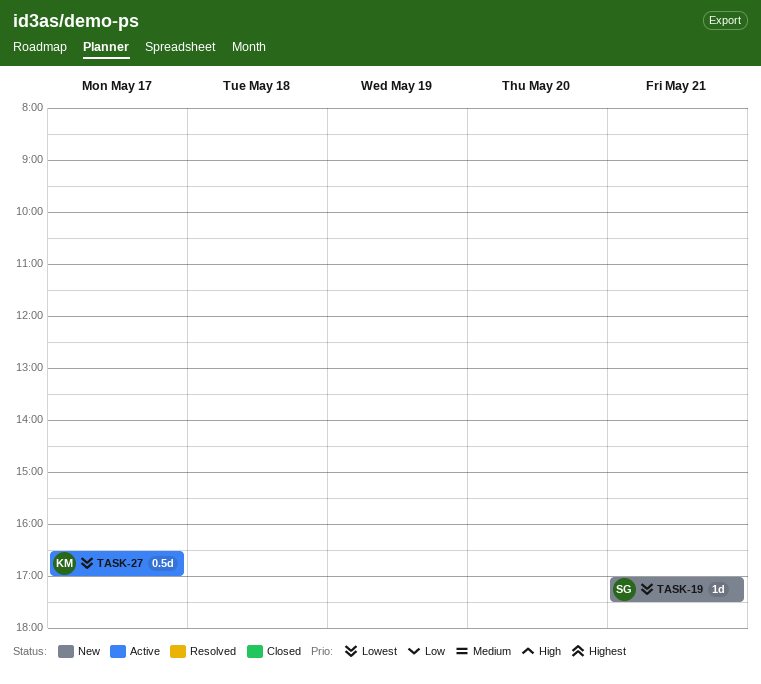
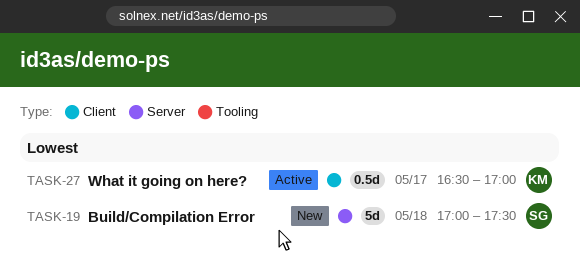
TASK-19, estimate: 1d -> 5d
TASK-19, day: May 21 -> May 18

